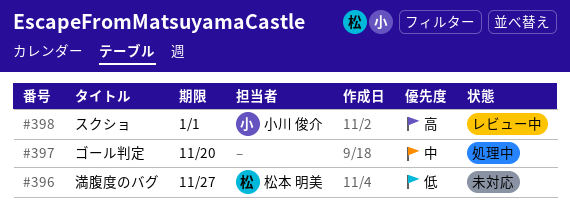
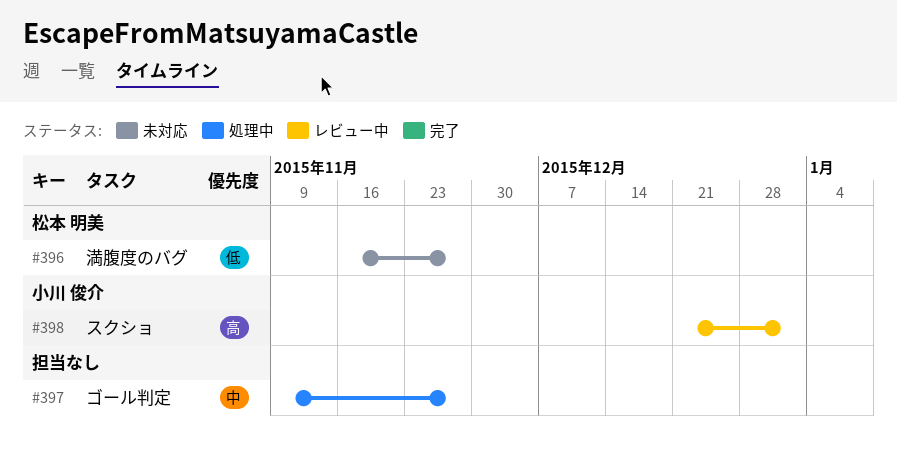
#397, due: Nov 20 -> Nov 27

